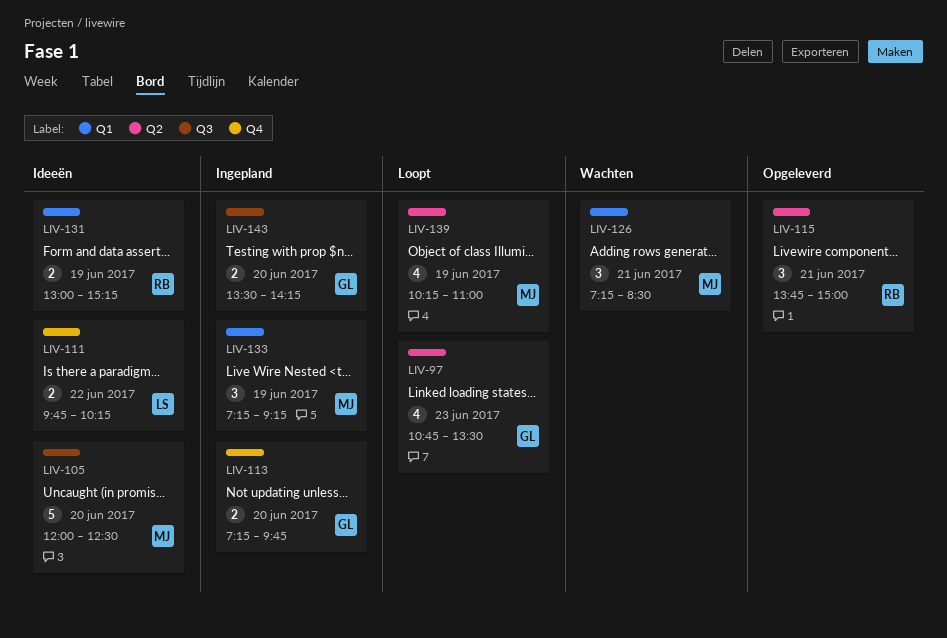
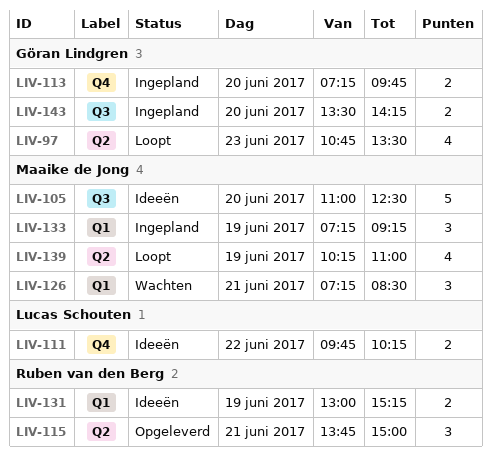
LIV-105, begins: 12:00 -> 11:00

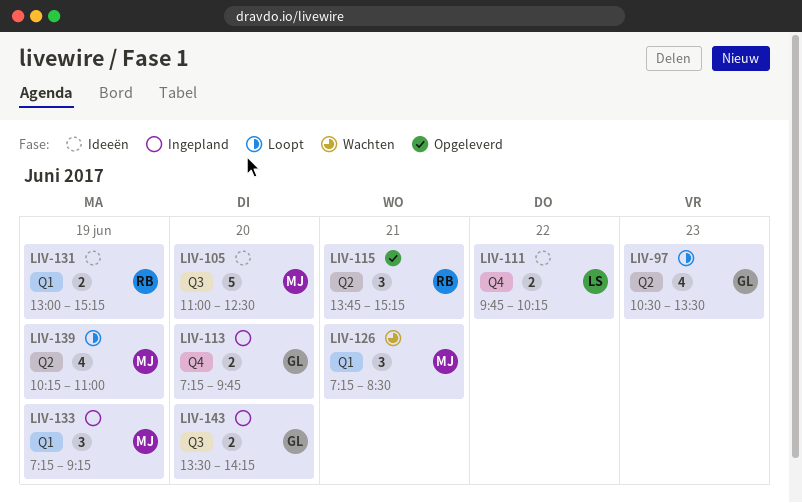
LIV-97, begins: 10:45 -> 10:30
LIV-115, ends: 15:00 -> 15:15

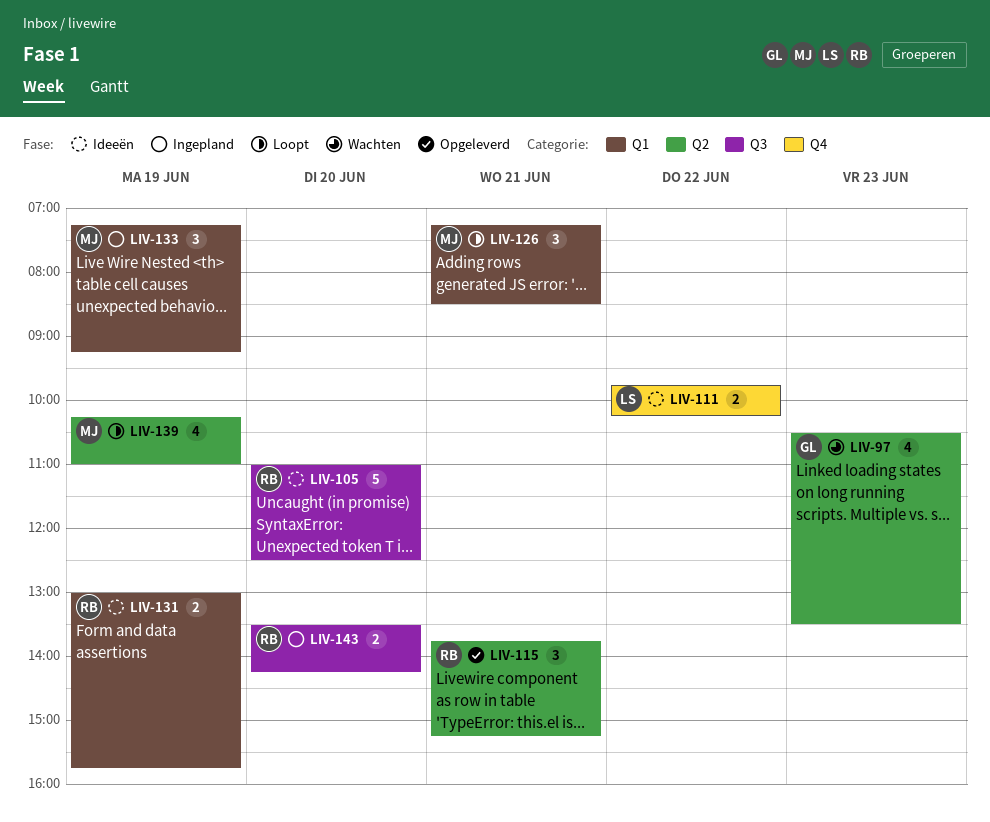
LIV-97, status: Loopt -> Wachten
LIV-105, owner: MJ -> RB
LIV-113: present -> none
LIV-126, status: Wachten -> Loopt
LIV-131, ends: 15:15 -> 15:45
LIV-143, owner: GL -> RB

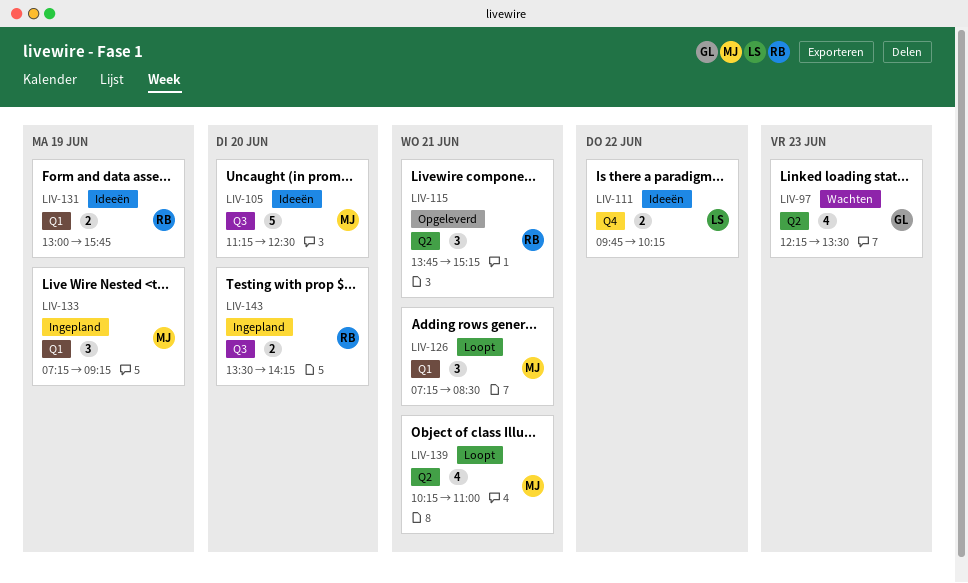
LIV-97, begins: 10:30 -> 12:15
LIV-105, owner: RB -> MJ
LIV-105, begins: 11:00 -> 11:15
LIV-139, day: Jun 19 -> Jun 21

